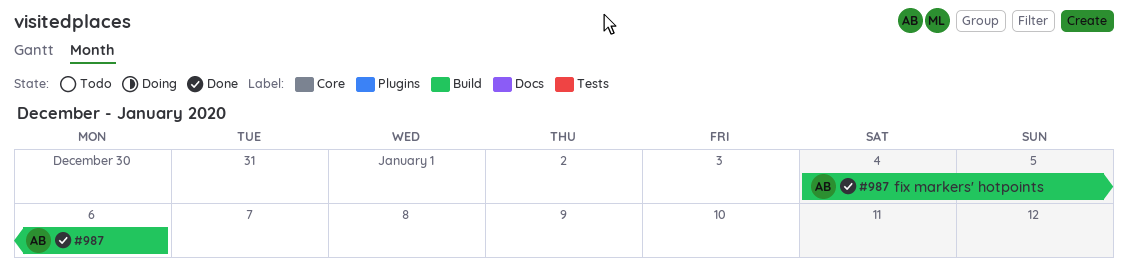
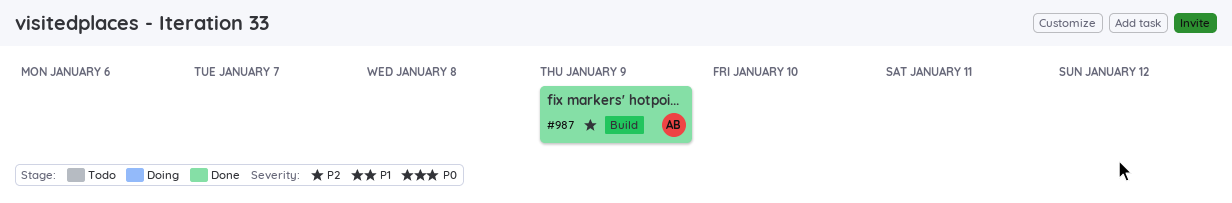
#987, due: Jan 6 -> Jan 9

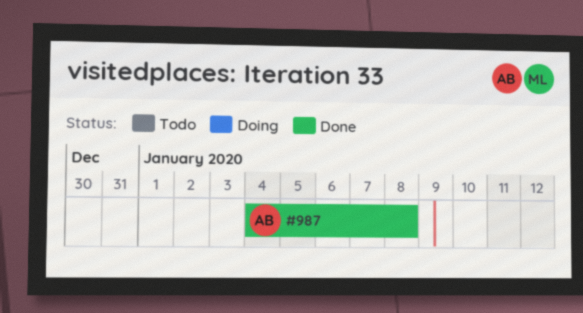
#987, due: Jan 9 -> Jan 8

